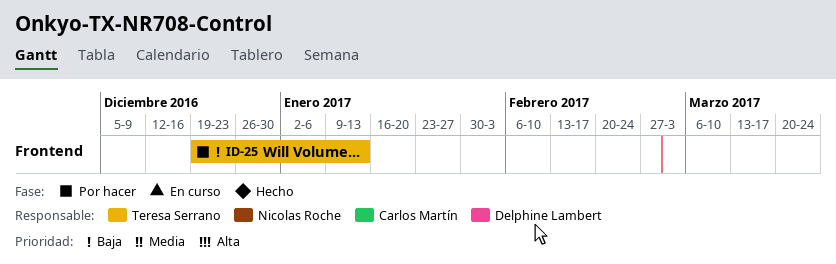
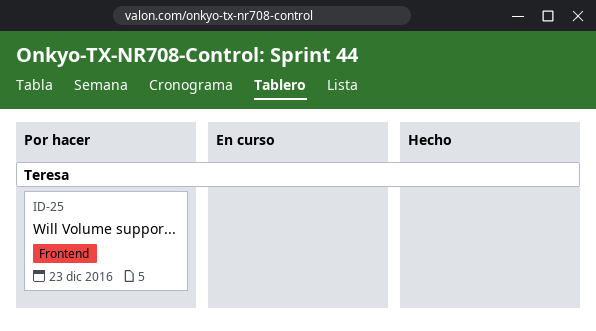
ID-25, due: Jan 13 -> Dec 23

